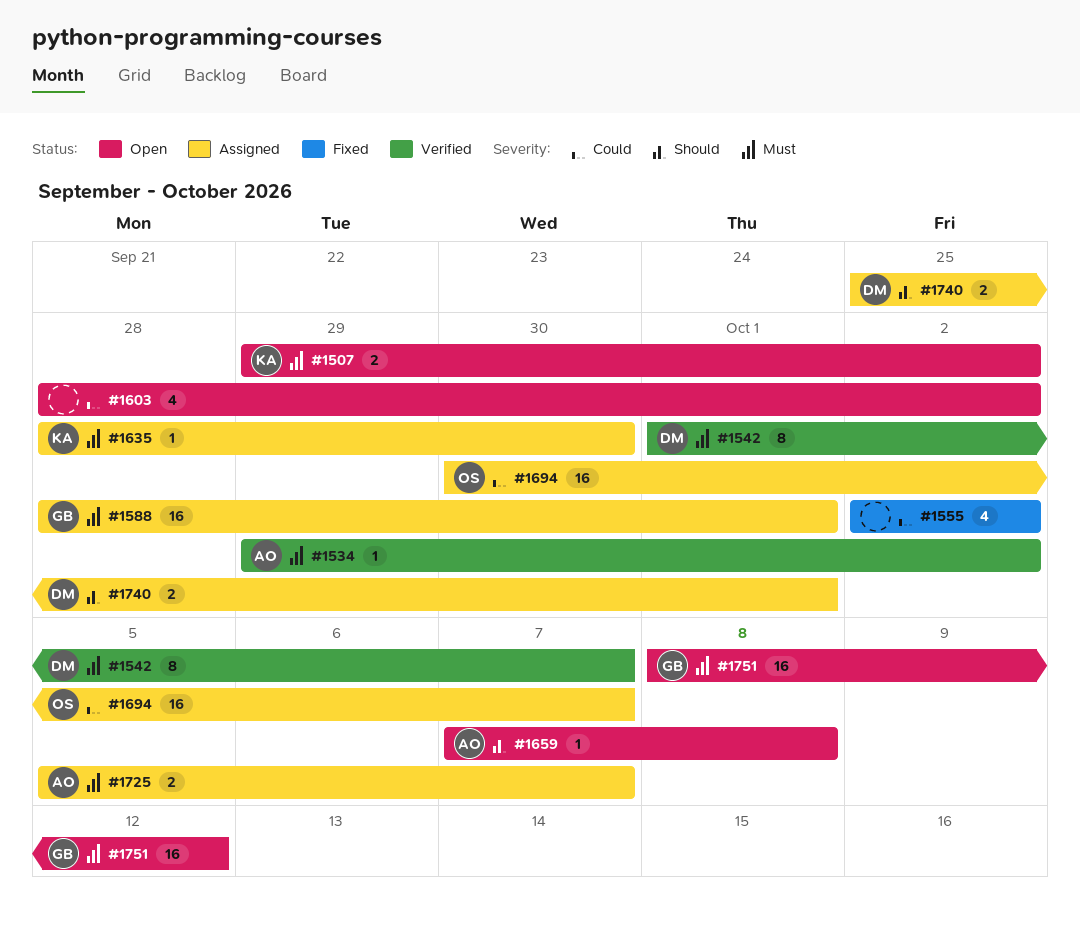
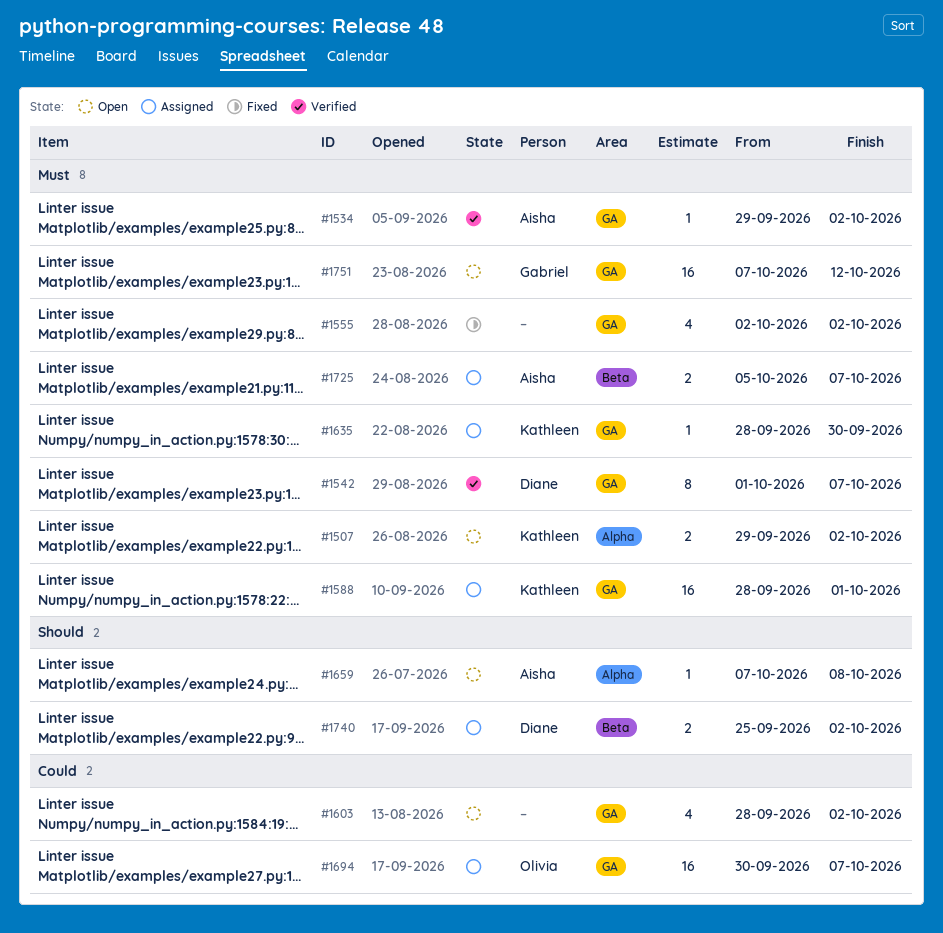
#1555, priority: Could -> Must
#1588, owner: Gabriel -> Kathleen
#1740, due: Oct 1 -> Oct 2
#1751, start: Oct 8 -> Oct 7

